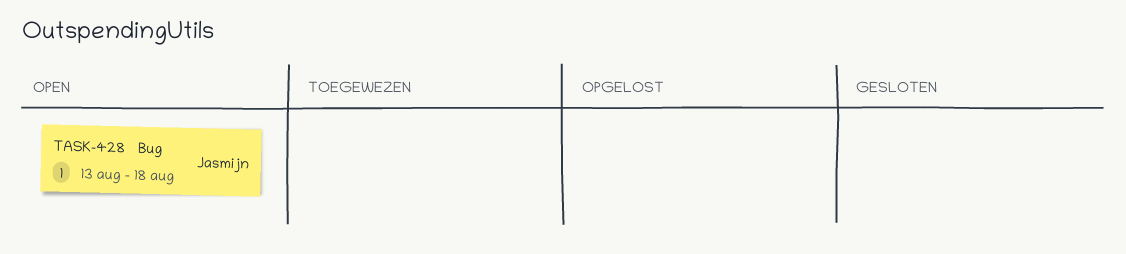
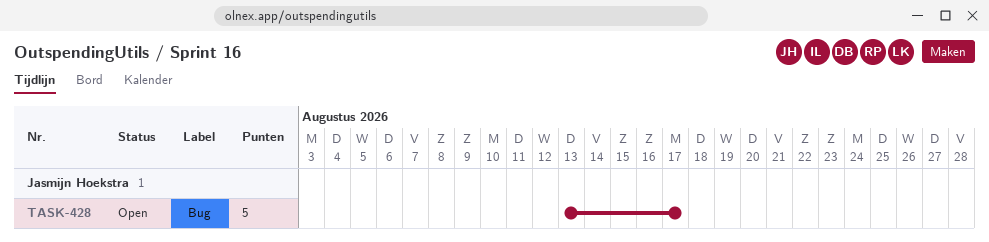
TASK-428, estimate: 1 -> 5
TASK-428, due: Aug 18 -> Aug 17

